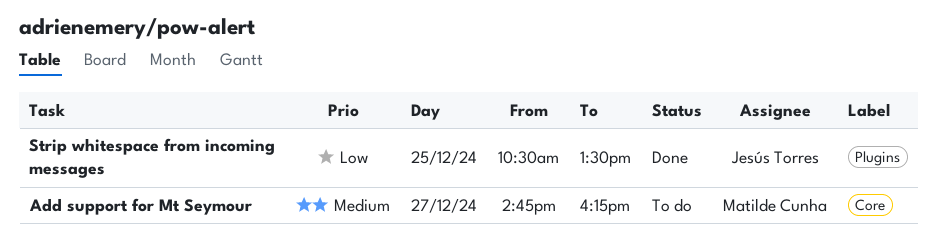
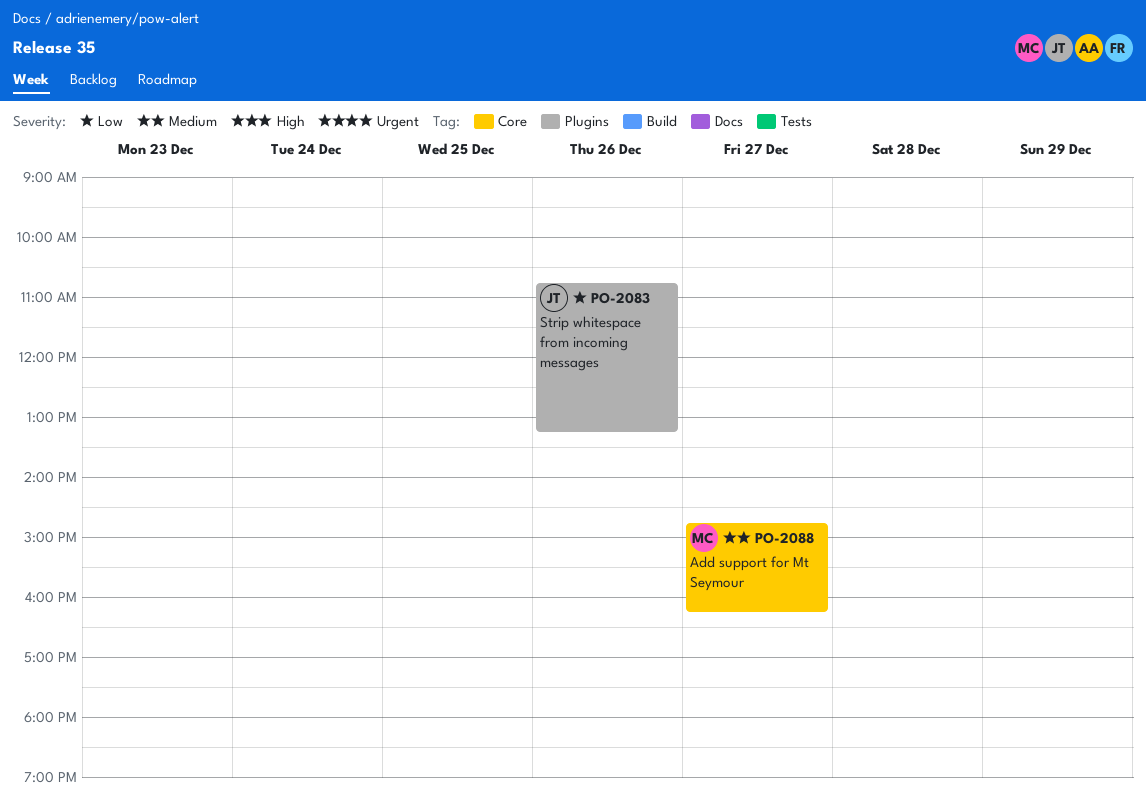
Strip whitespace from incoming messages, day: Dec 25 -> Dec 26
Strip whitespace from incoming messages, begins: 10:30 -> 10:45
Strip whitespace from incoming messages, ends: 13:30 -> 13:15

